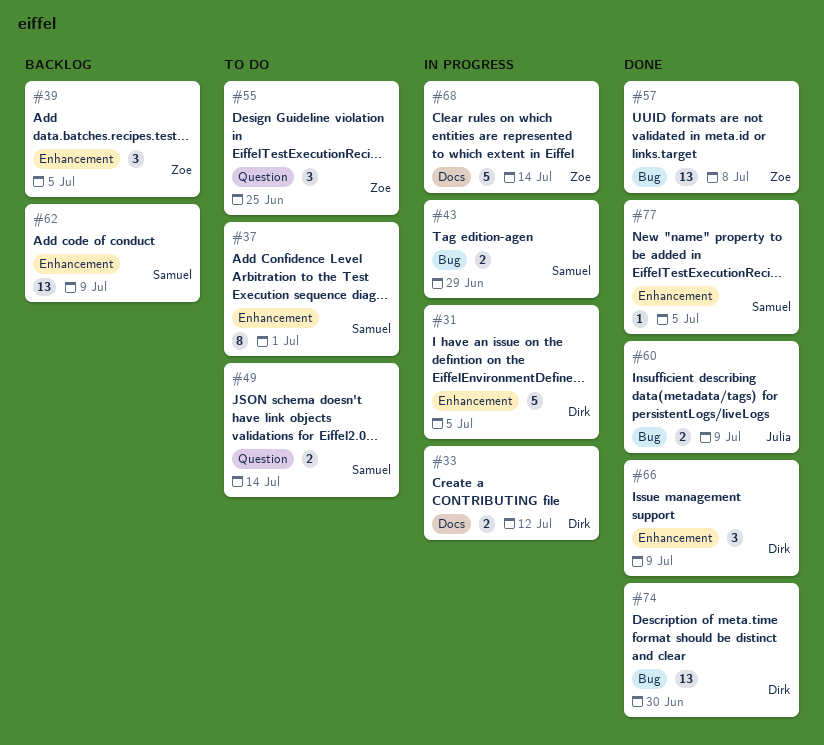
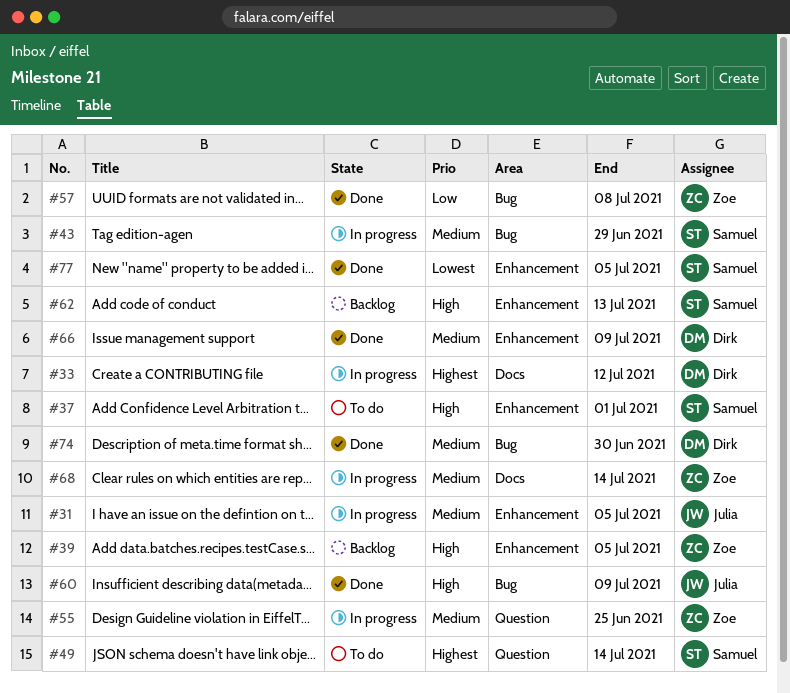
#31, owner: Dirk -> Julia
#55, status: To do -> In progress
#62, due: Jul 9 -> Jul 13

